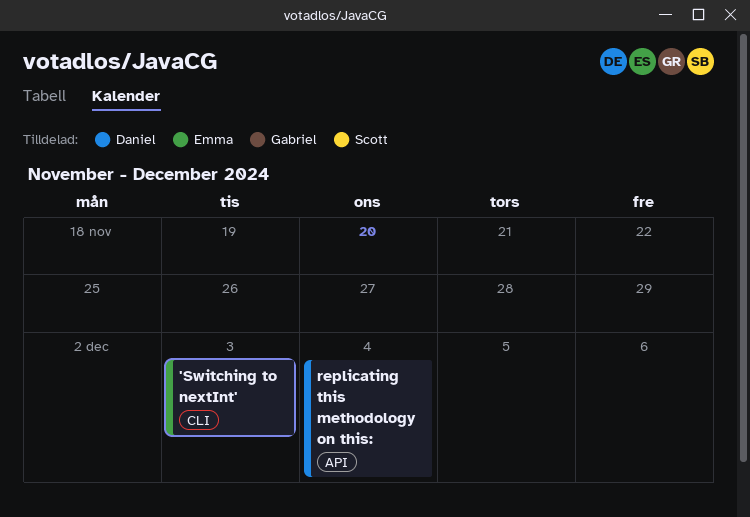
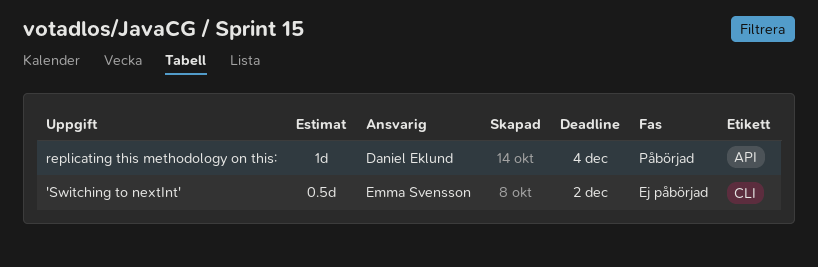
'Switching to nextInt', due: Dec 3 -> Dec 2

